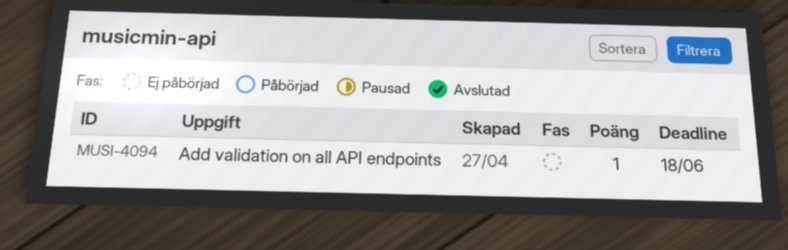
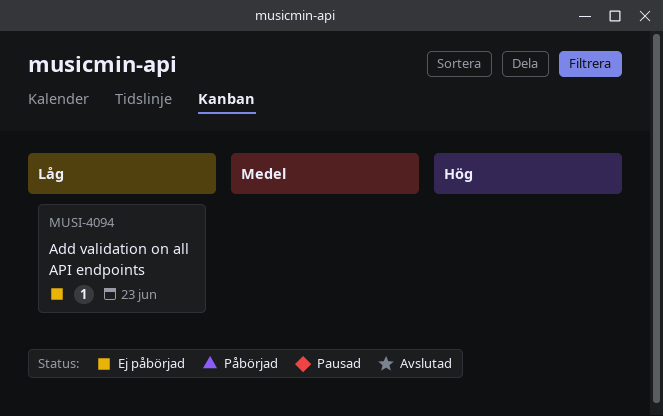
MUSI-4094, due: Jun 18 -> Jun 23

